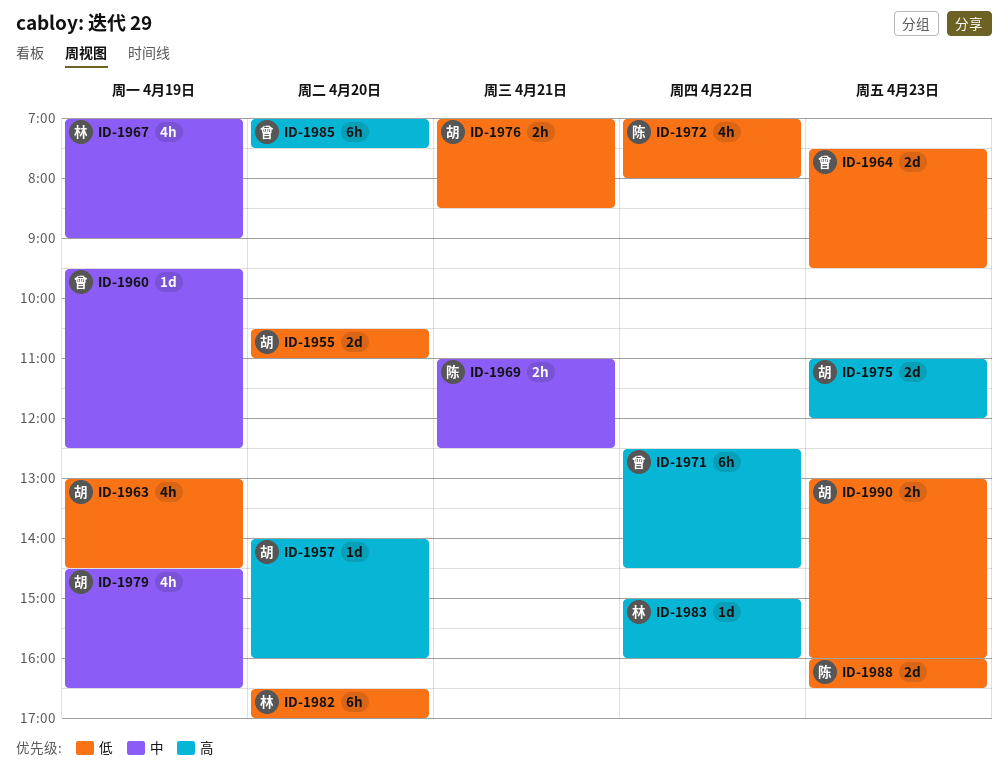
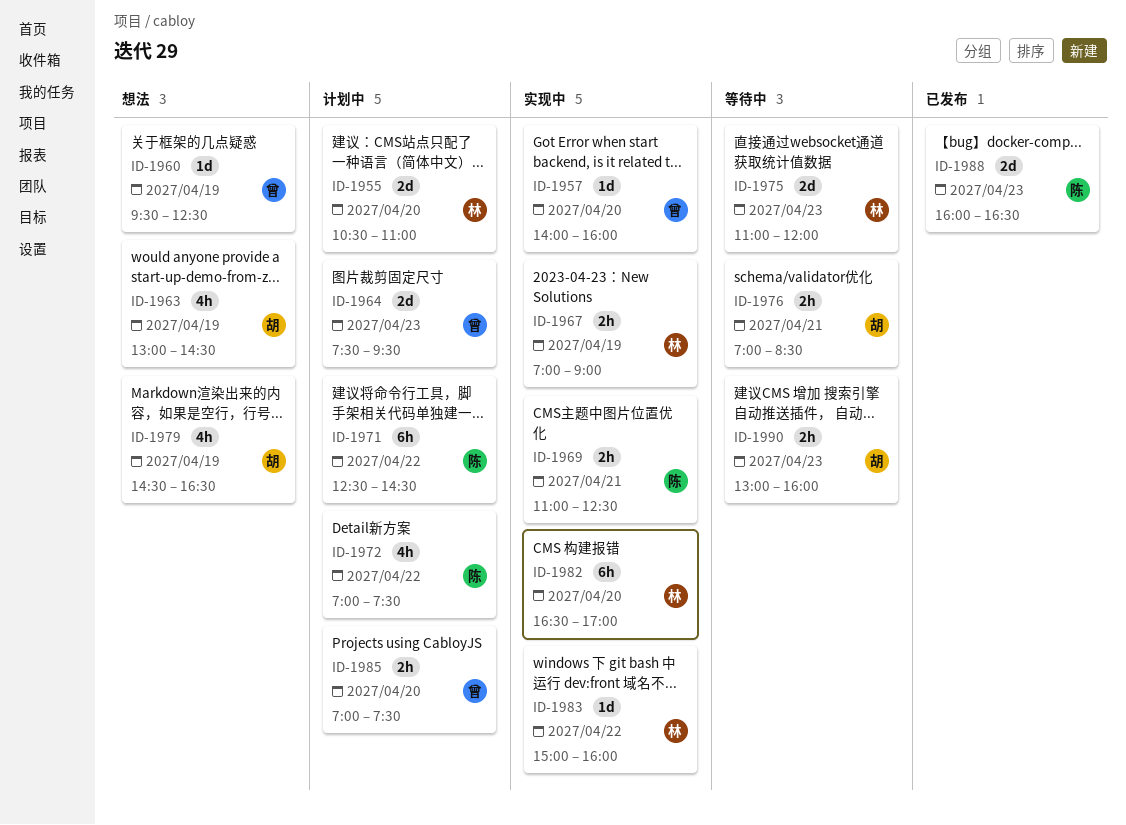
ID-1955, owner: 胡 -> 林
ID-1957, owner: 胡 -> 曾
ID-1967, estimate: 4h -> 2h
ID-1971, owner: 曾 -> 陈
ID-1972, ends: 08:00 -> 07:30
ID-1975, owner: 胡 -> 林
ID-1985, estimate: 6h -> 2h

